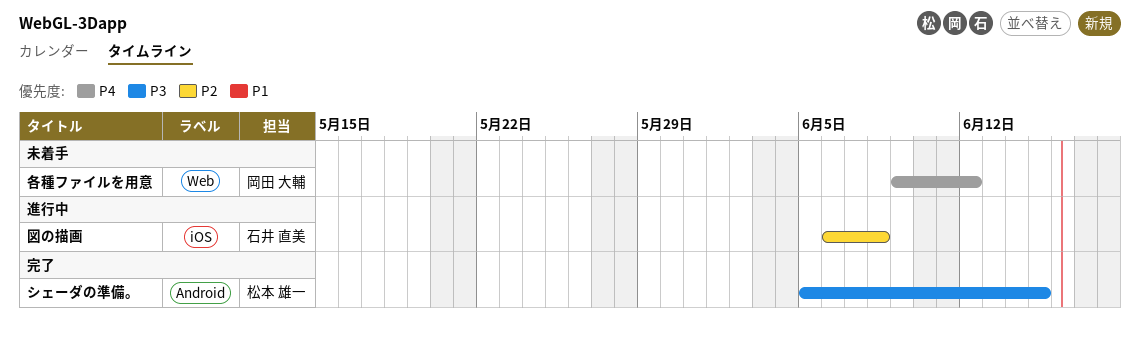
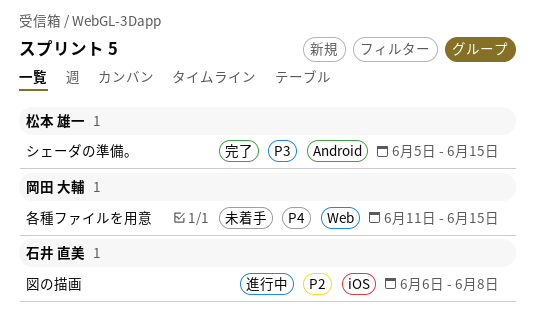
各種ファイルを用意, start: Jun 9 -> Jun 11
各種ファイルを用意, due: Jun 12 -> Jun 15

